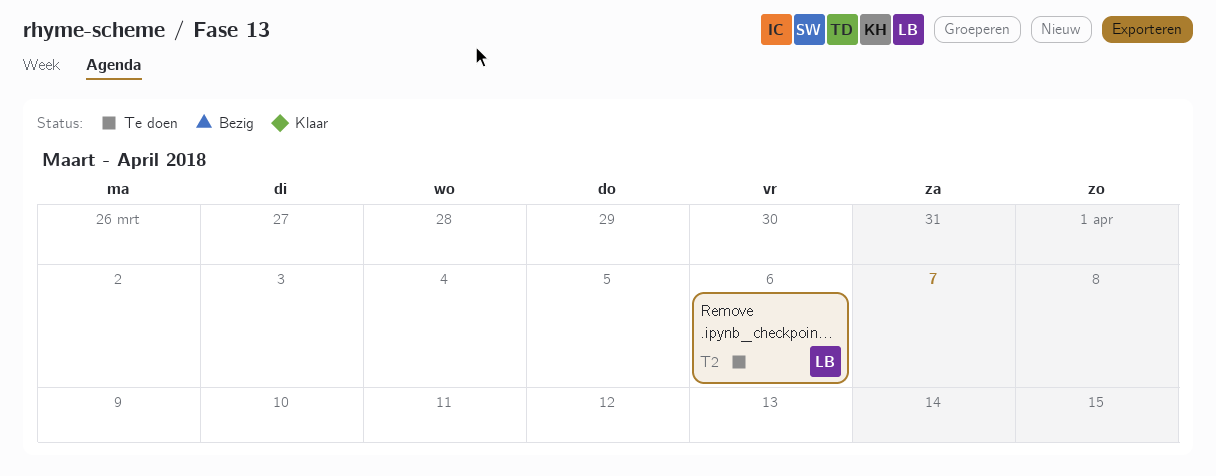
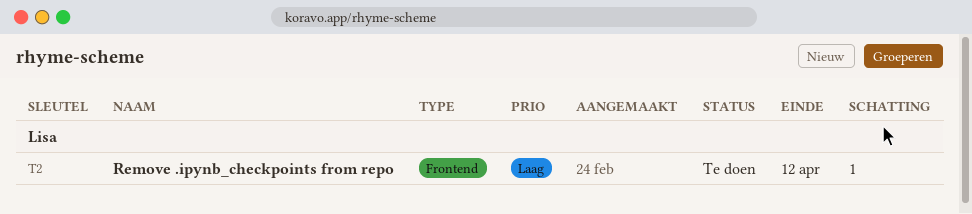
T2, due: Apr 6 -> Apr 12

